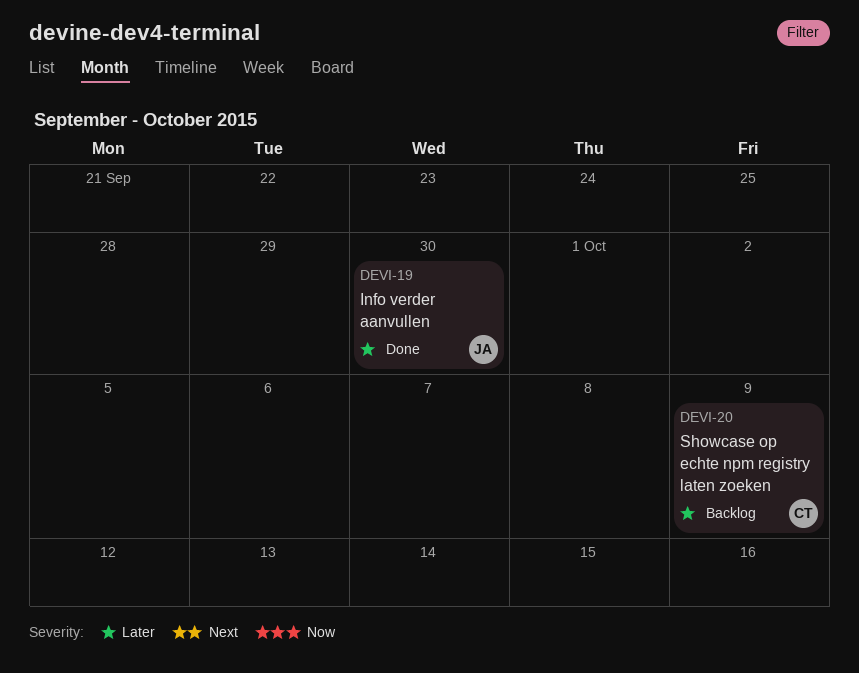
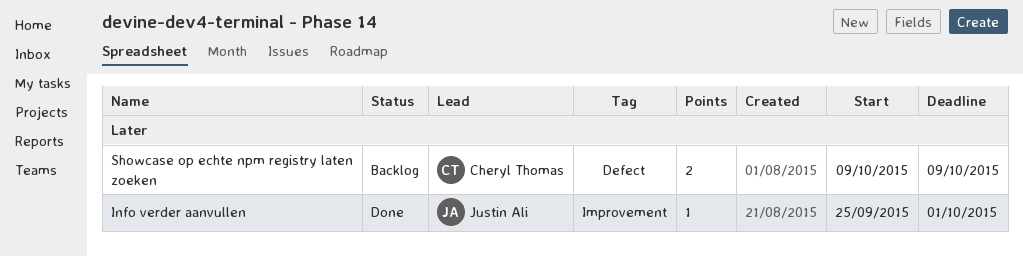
Info verder aanvullen, due: Sep 30 -> Oct 1

